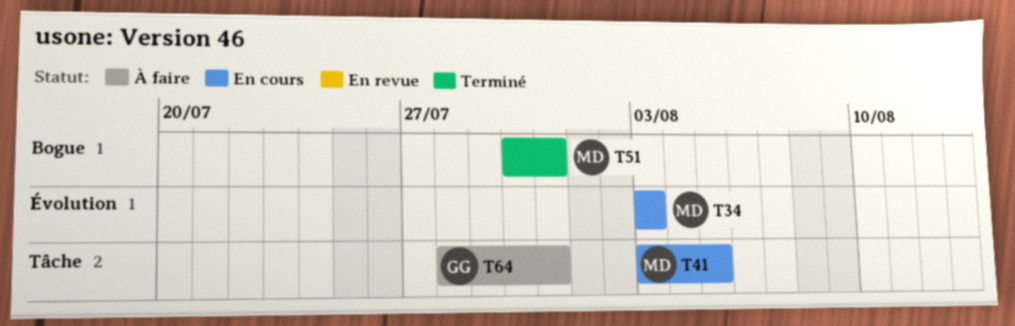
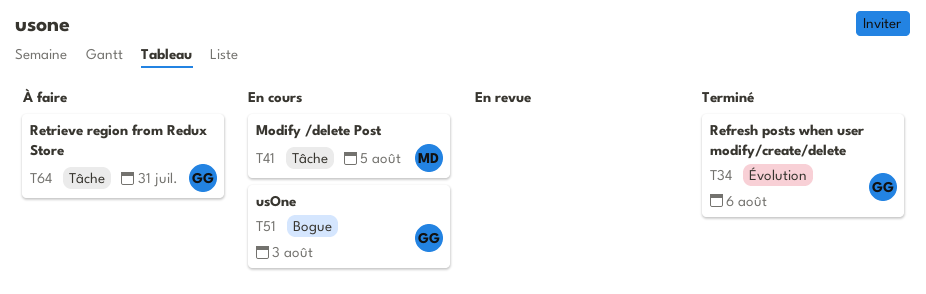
T34, status: En cours -> Terminé
T34, owner: MD -> GG
T34, due: Aug 3 -> Aug 6
T51, status: Terminé -> En cours
T51, owner: MD -> GG
T51, due: Jul 31 -> Aug 3

